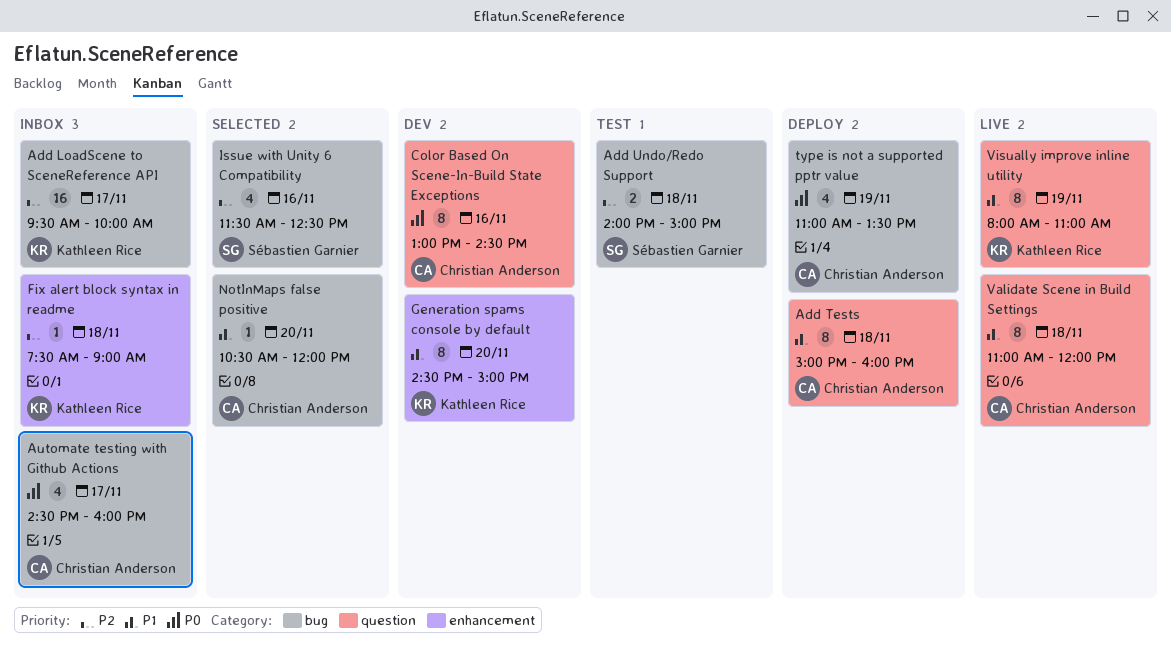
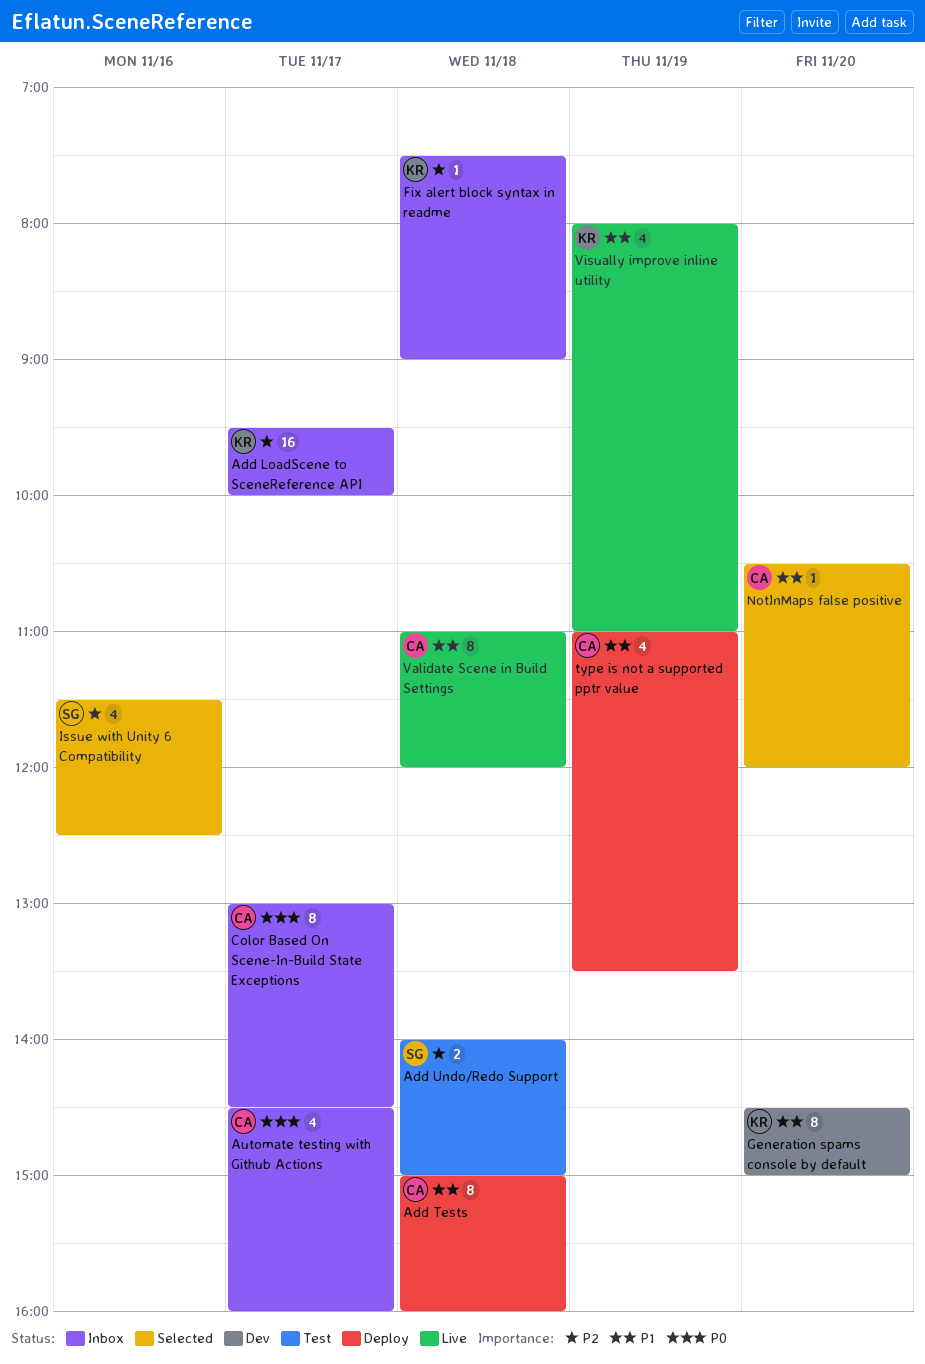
Color Based On Scene-In-Build State Exceptions, status: Dev -> Inbox
Color Based On Scene-In-Build State Exceptions, day: Nov 16 -> Nov 17
type is not a supported pptr value, priority: P0 -> P1
Visually improve inline utility, estimate: 8 -> 4

